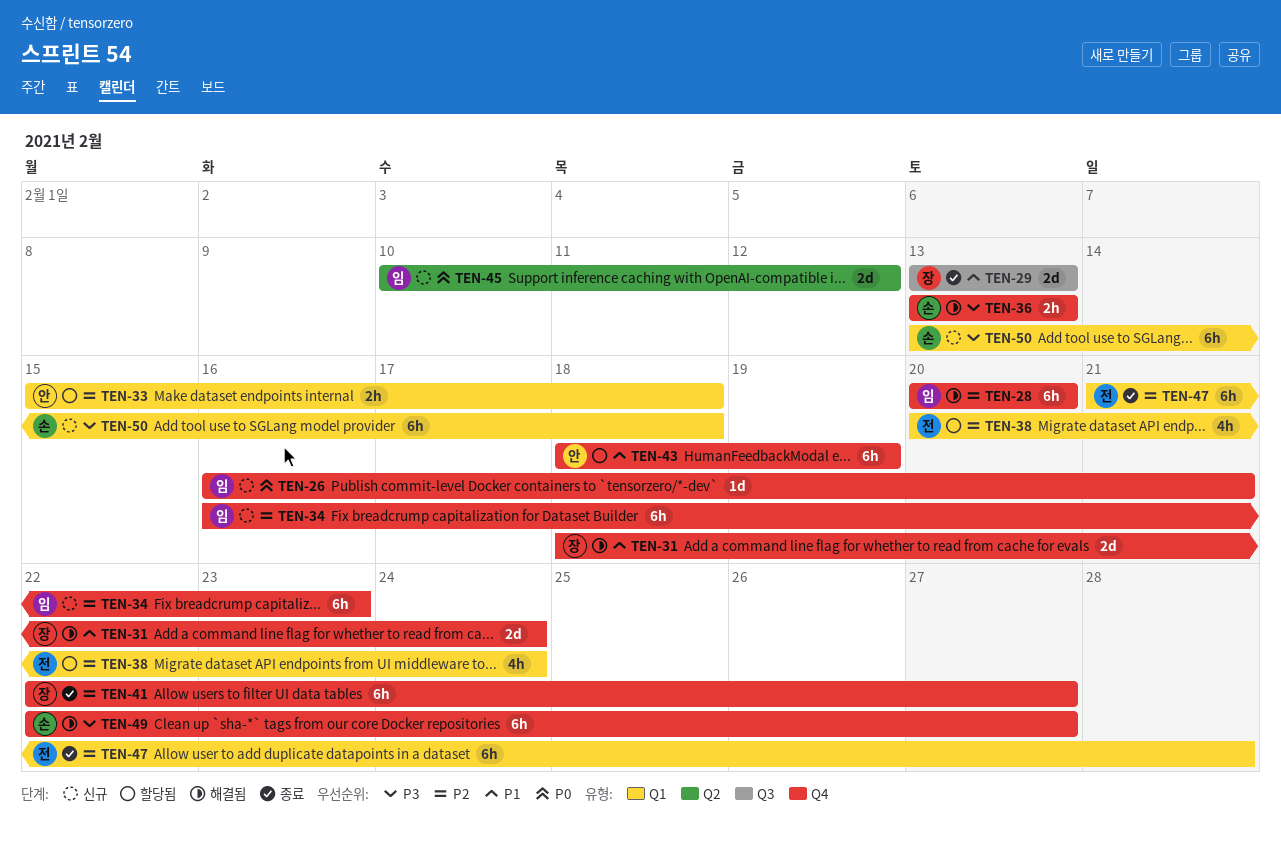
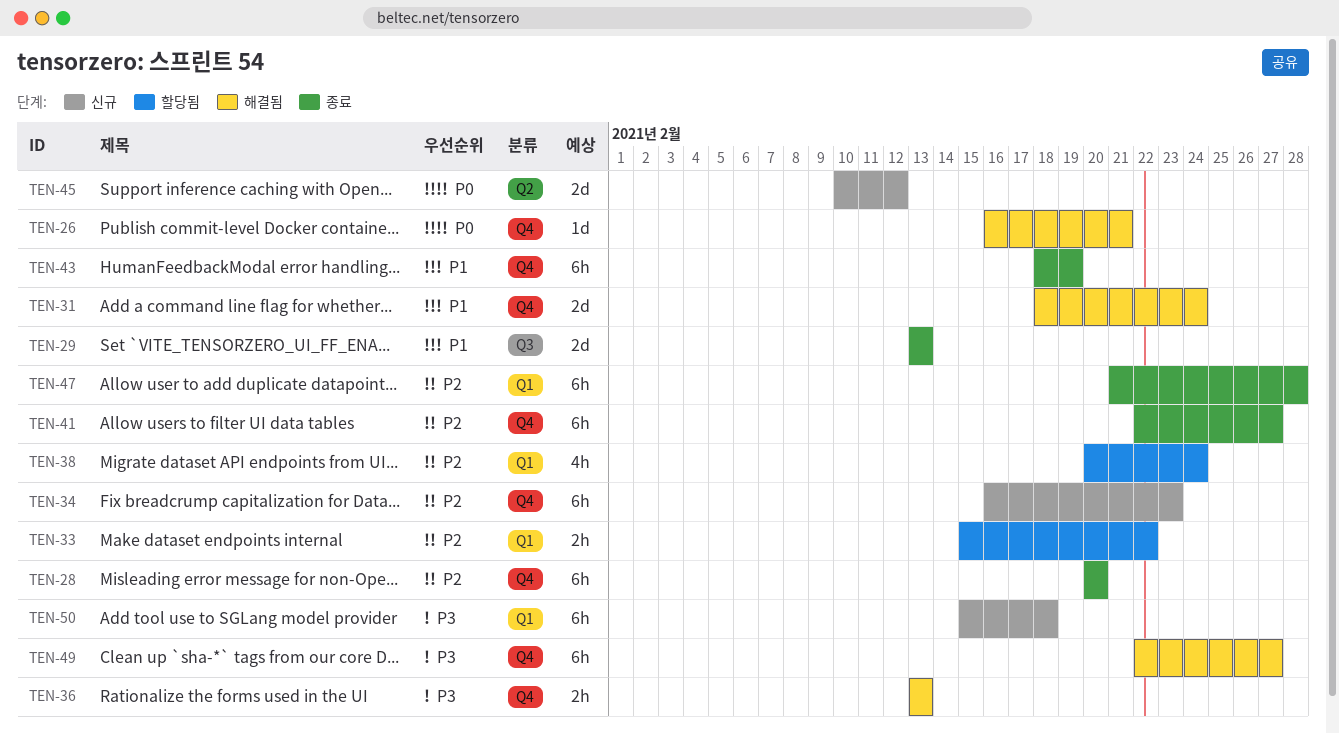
TEN-26, status: 신규 -> 해결됨
TEN-28, status: 해결됨 -> 종료
TEN-33, due: Feb 18 -> Feb 22
TEN-43, status: 할당됨 -> 종료
TEN-50, start: Feb 13 -> Feb 15

